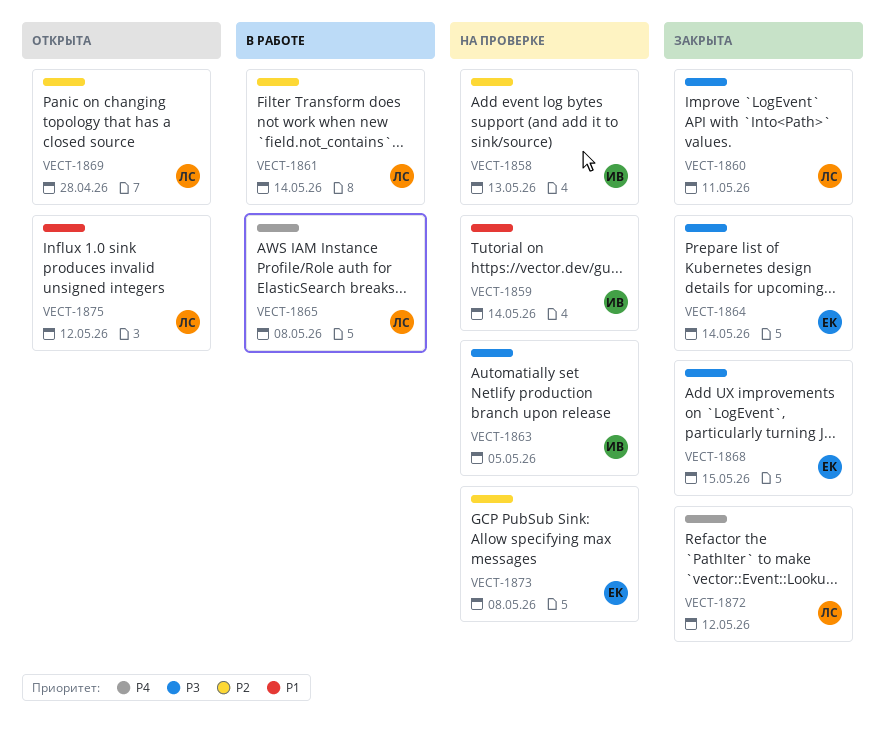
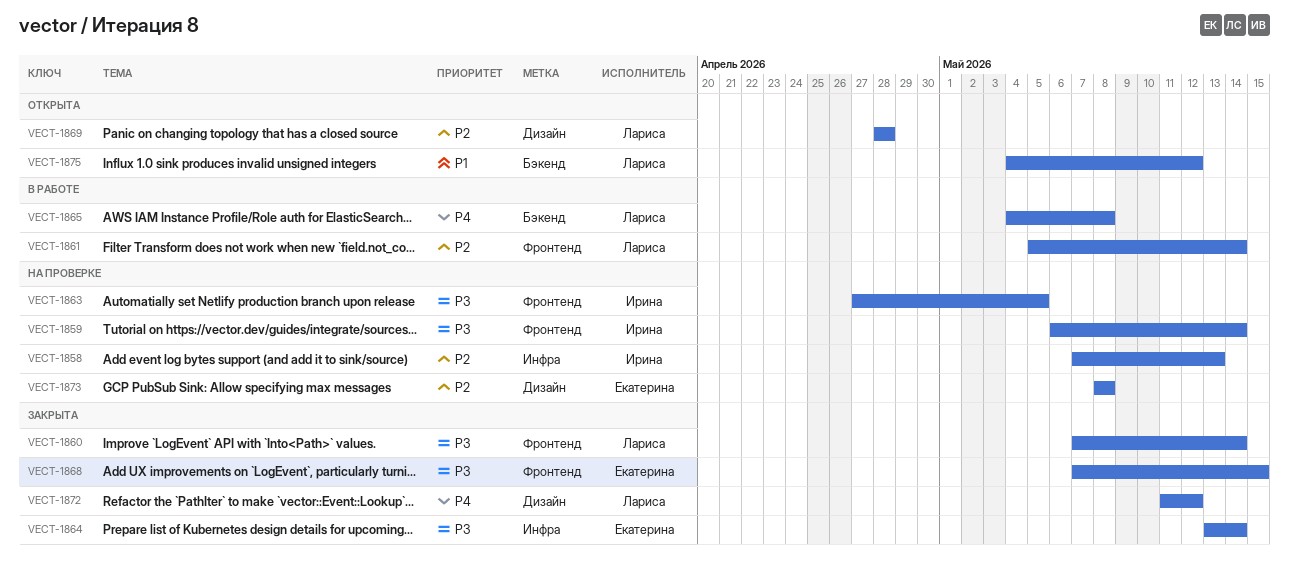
VECT-1859, priority: P1 -> P3
VECT-1860, due: May 11 -> May 14

